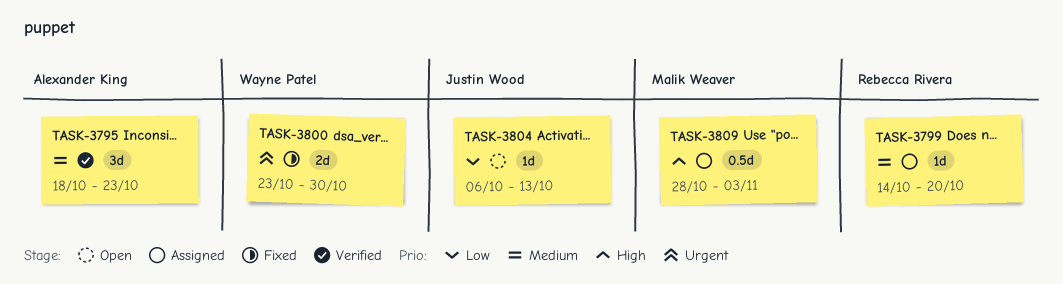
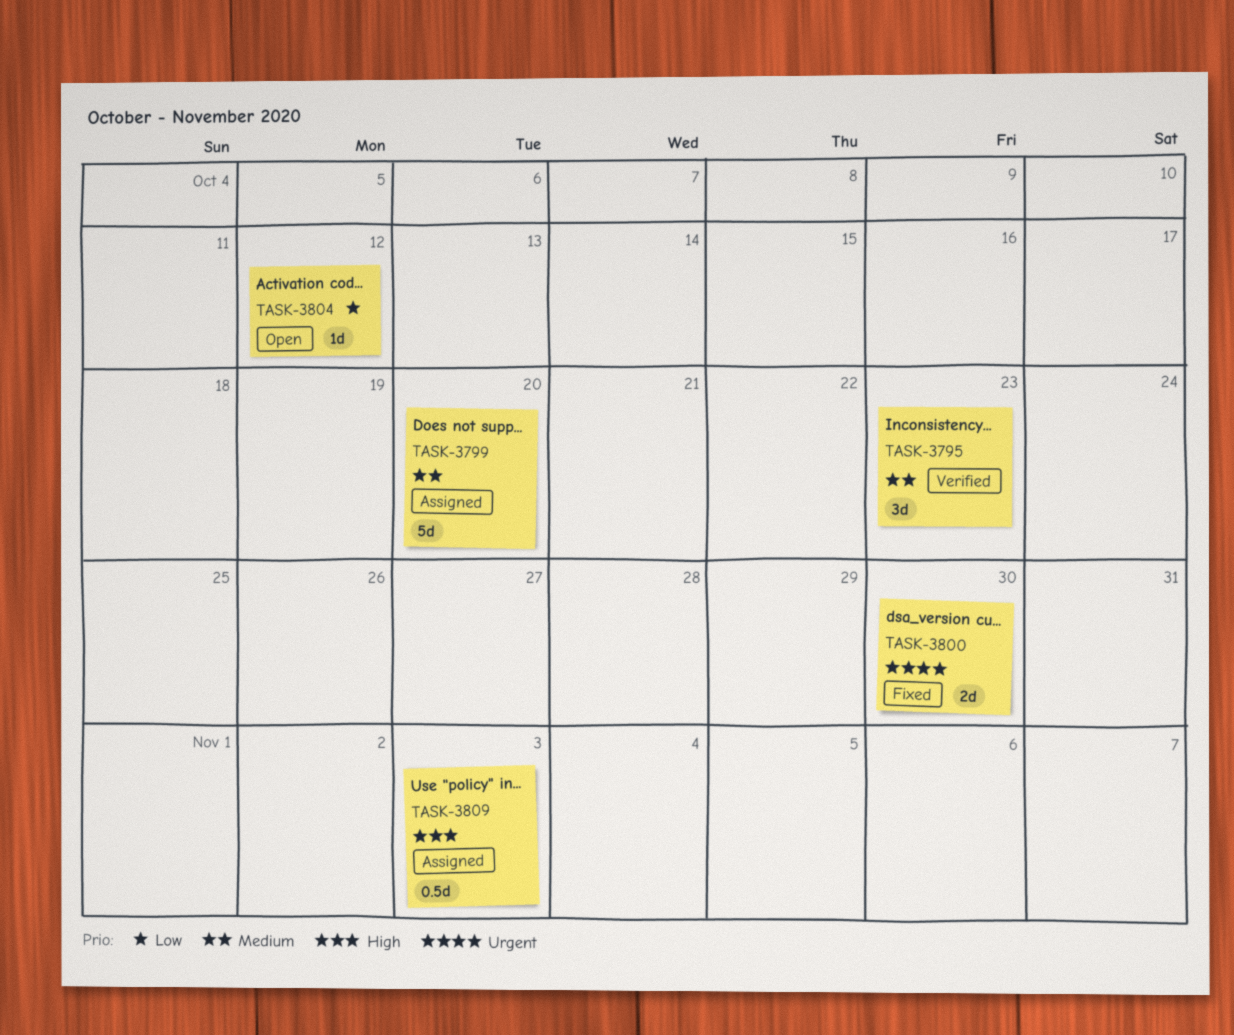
TASK-3799, estimate: 1d -> 5d
TASK-3804, due: Oct 13 -> Oct 12

